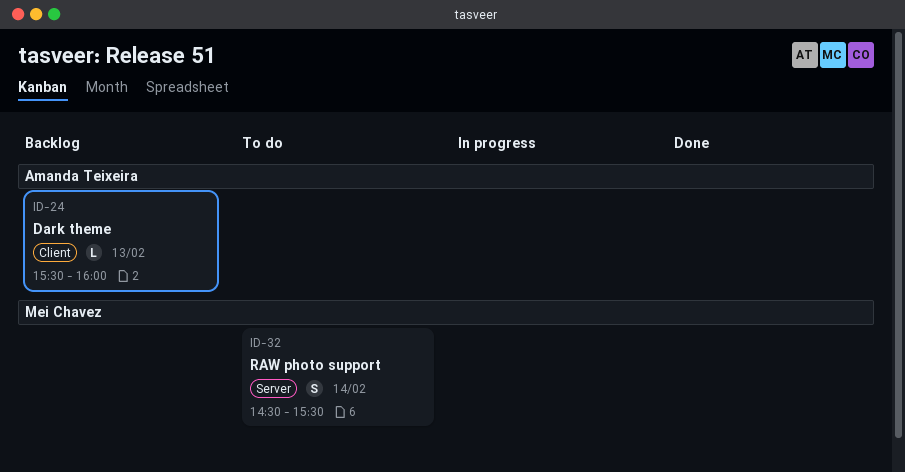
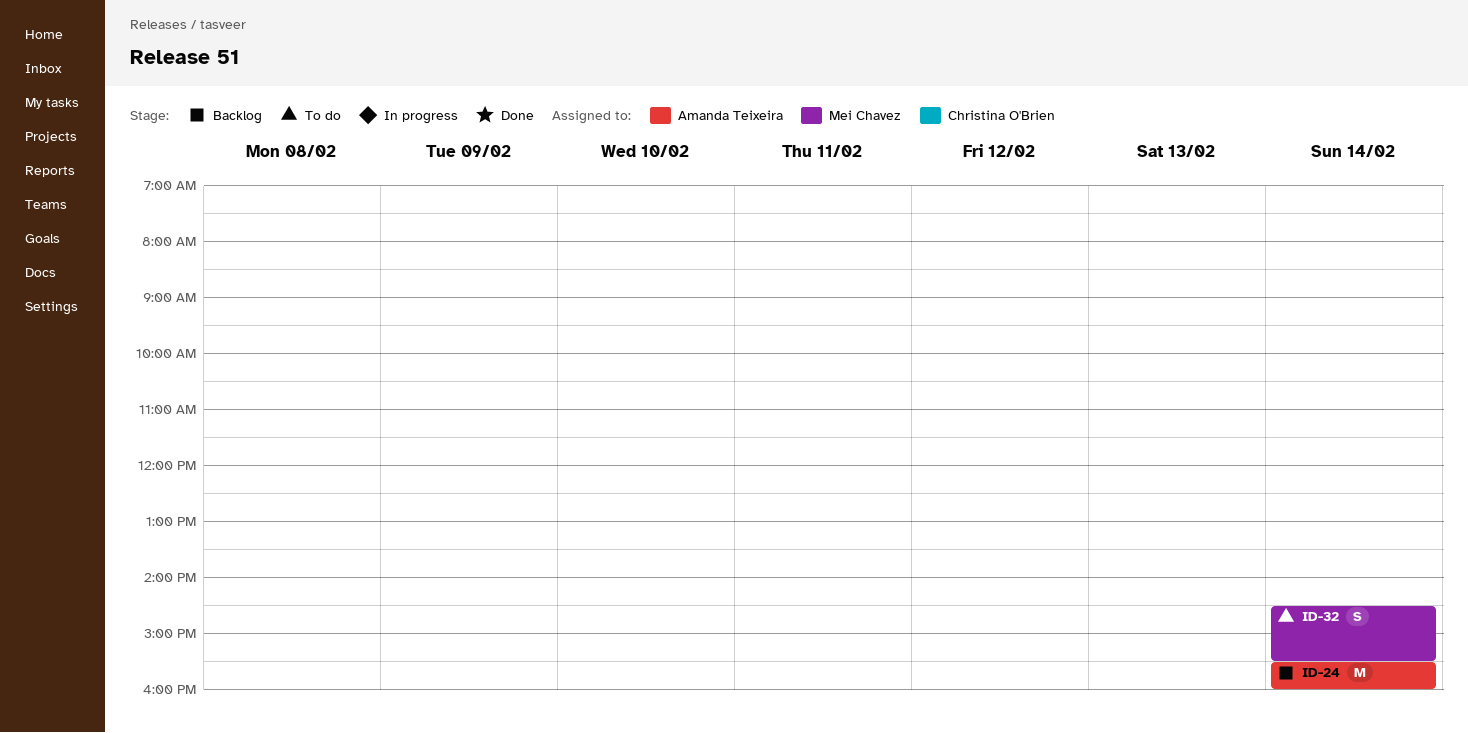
ID-24, estimate: L -> M
ID-24, day: Feb 13 -> Feb 14

